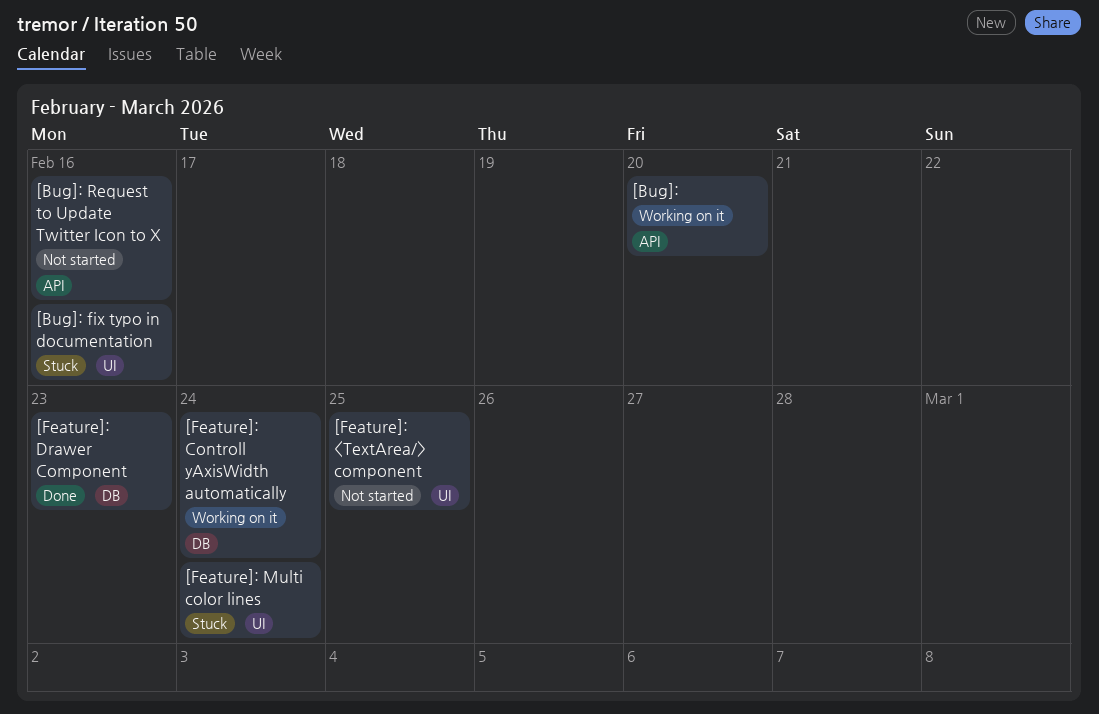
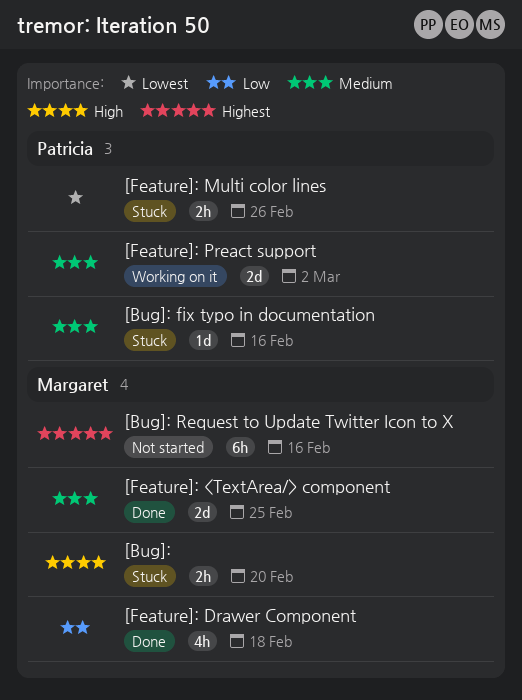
[Bug]:, status: Working on it -> Stuck
[Feature]: <TextArea/> component, status: Not started -> Done
[Feature]: Controll yAxisWidth automatically: present -> none
[Feature]: Drawer Component, due: Feb 23 -> Feb 18
[Feature]: Multi color lines, due: Feb 24 -> Feb 26
[Feature]: Preact support: none -> present

